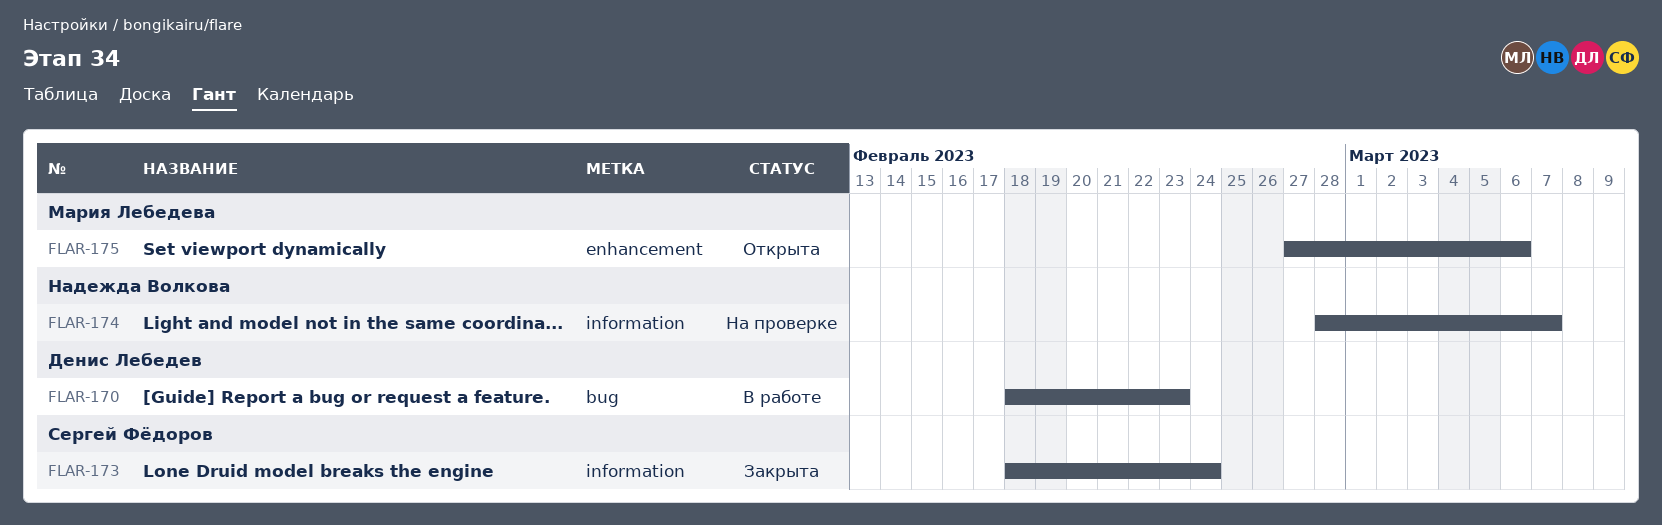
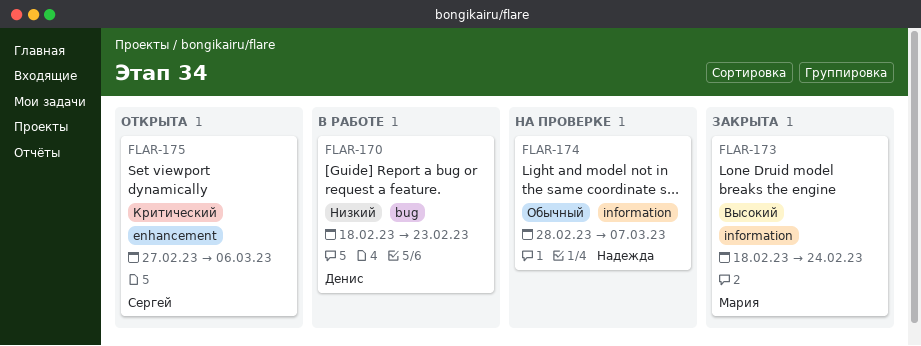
FLAR-173, owner: Сергей Фёдоров -> Мария Лебедева
FLAR-175, owner: Мария Лебедева -> Сергей Фёдоров

